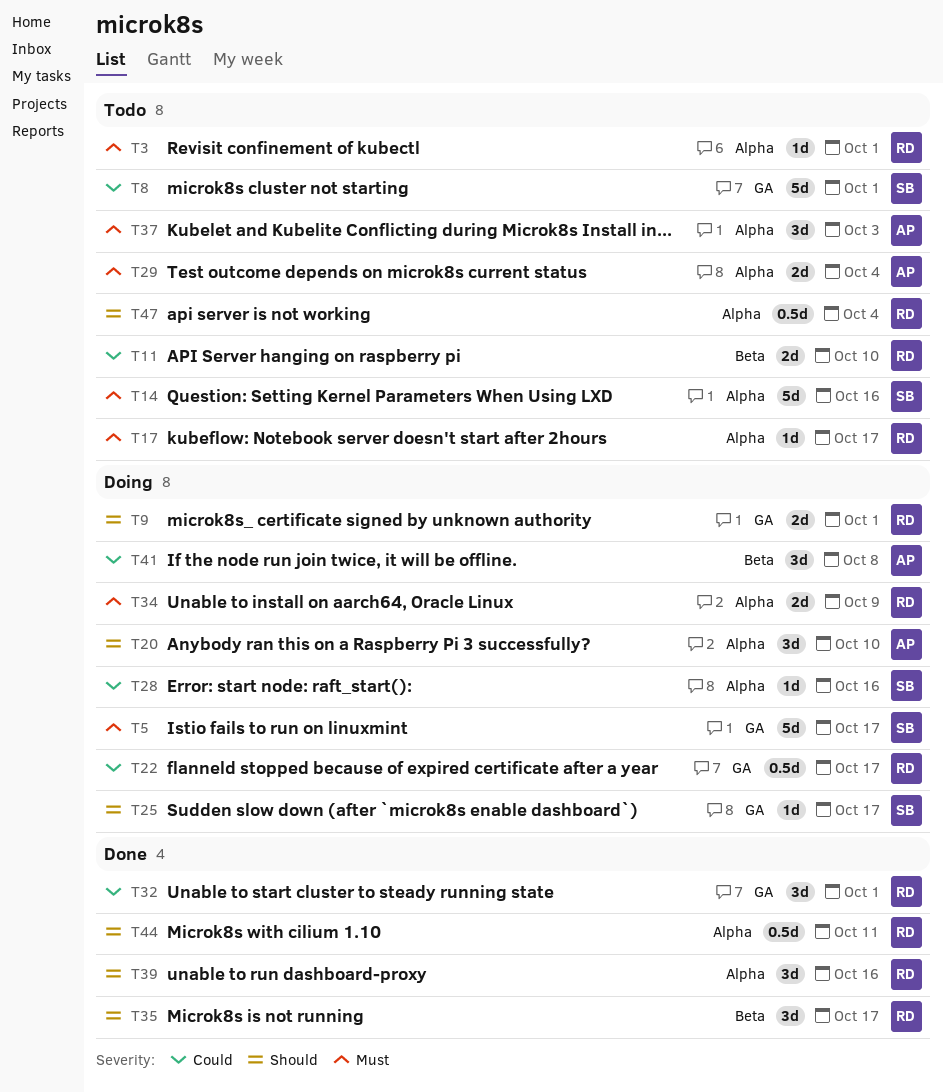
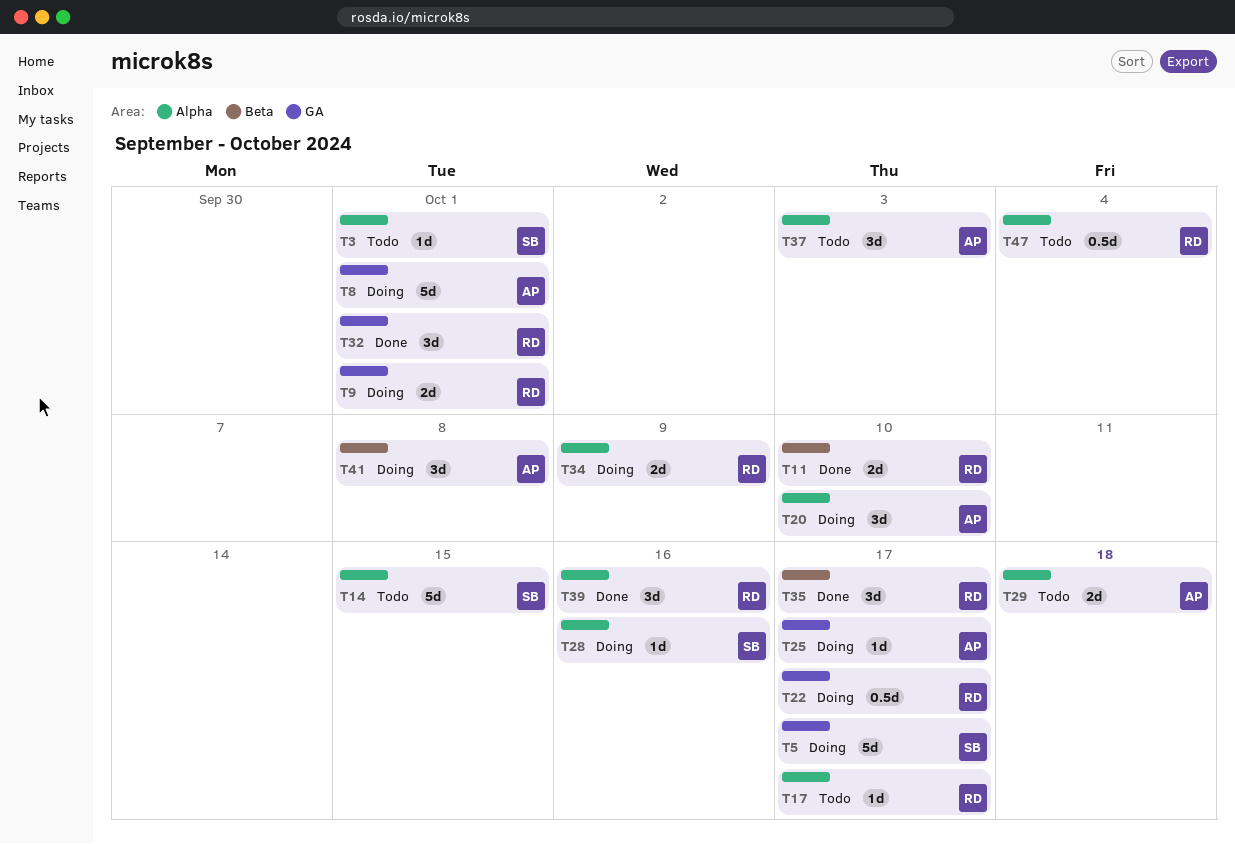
T3, owner: RD -> SB
T8, status: Todo -> Doing
T8, owner: SB -> AP
T11, status: Todo -> Done
T14, due: Oct 16 -> Oct 15
T25, owner: SB -> AP
T29, due: Oct 4 -> Oct 18
T44: present -> none

